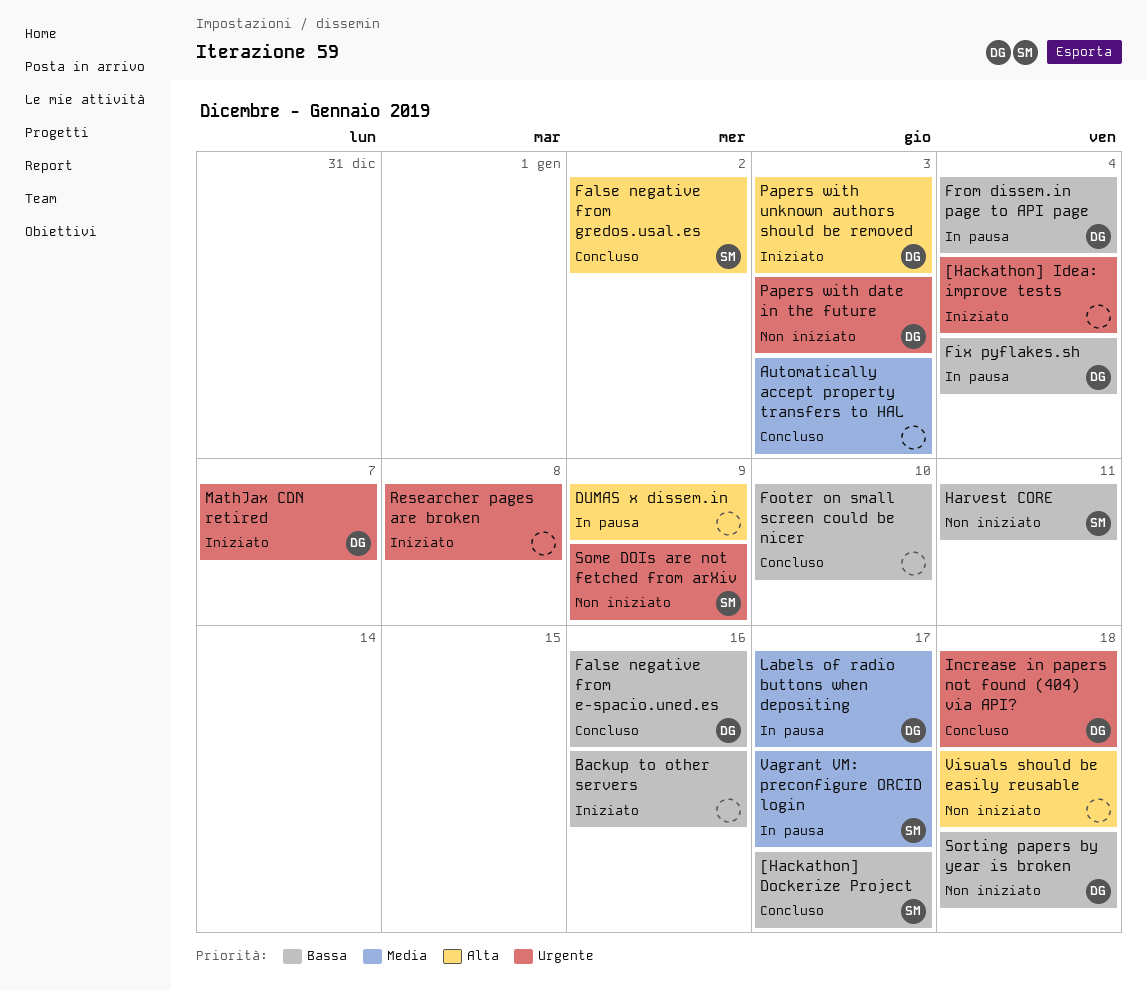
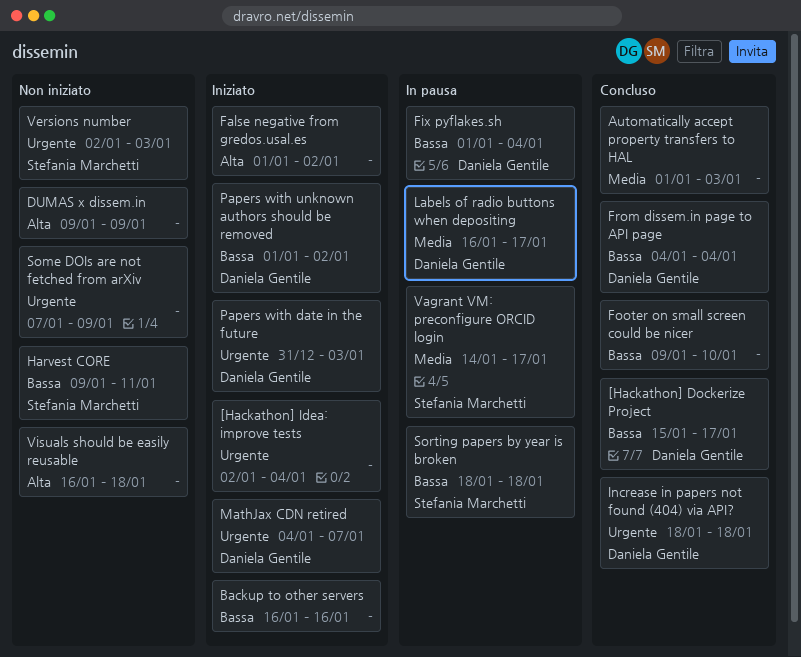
[Hackathon] Dockerize Project, owner: Stefania Marchetti -> Daniela Gentile
DUMAS x dissem.in, status: In pausa -> Non iniziato
False negative from e-spacio.uned.es: present -> none
False negative from gredos.usal.es, status: Concluso -> Iniziato
False negative from gredos.usal.es, owner: Stefania Marchetti -> none
From dissem.in page to API page, status: In pausa -> Concluso
Papers with date in the future, status: Non iniziato -> Iniziato
Papers with unknown authors should be removed, priority: Alta -> Bassa
Papers with unknown authors should be removed, due: Jan 3 -> Jan 2
Researcher pages are broken: present -> none
Some DOIs are not fetched from arXiv, owner: Stefania Marchetti -> none
Sorting papers by year is broken, status: Non iniziato -> In pausa
Sorting papers by year is broken, owner: Daniela Gentile -> Stefania Marchetti
Versions number: none -> present

